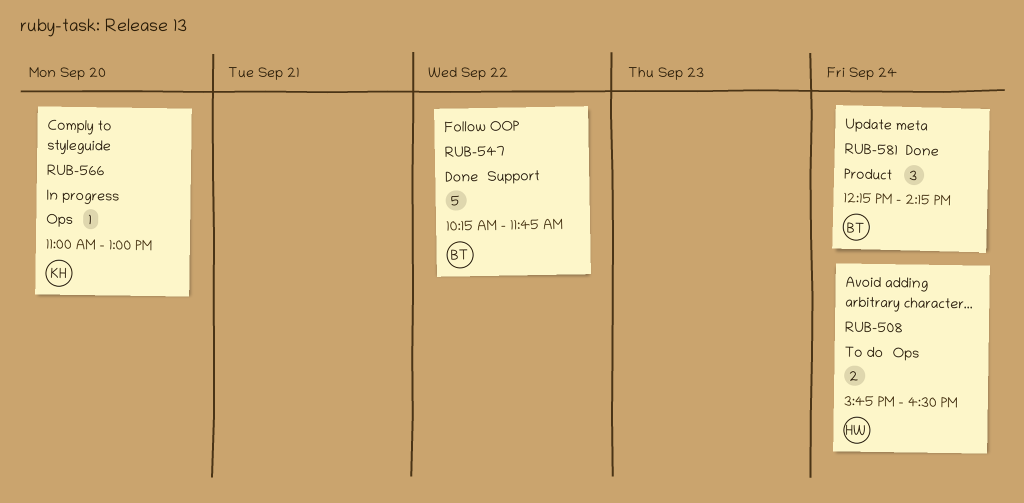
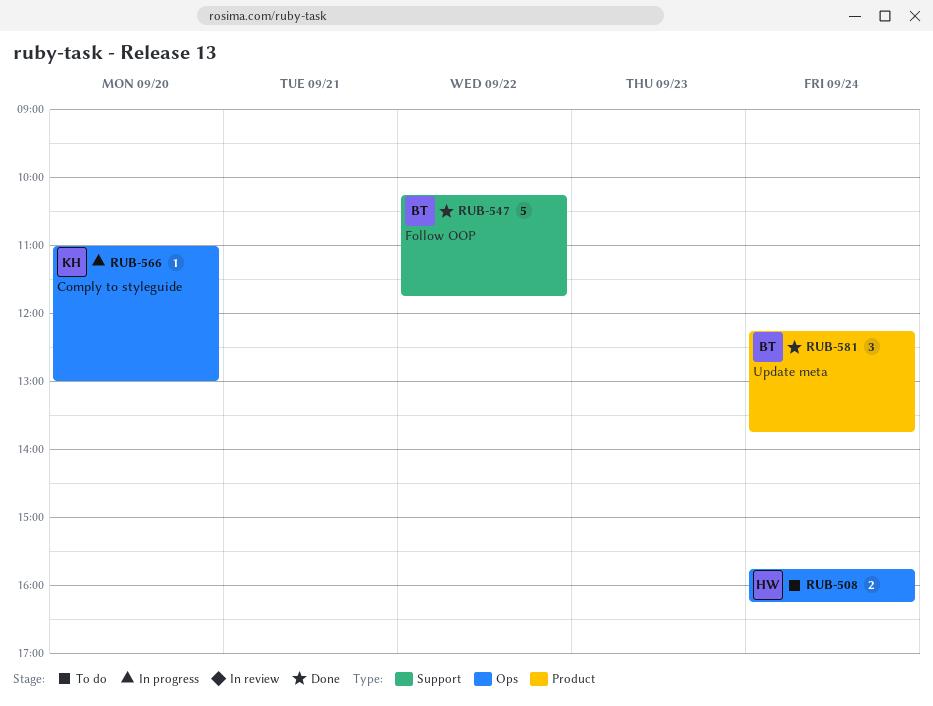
RUB-508, ends: 16:30 -> 16:15
RUB-581, ends: 14:15 -> 13:45

